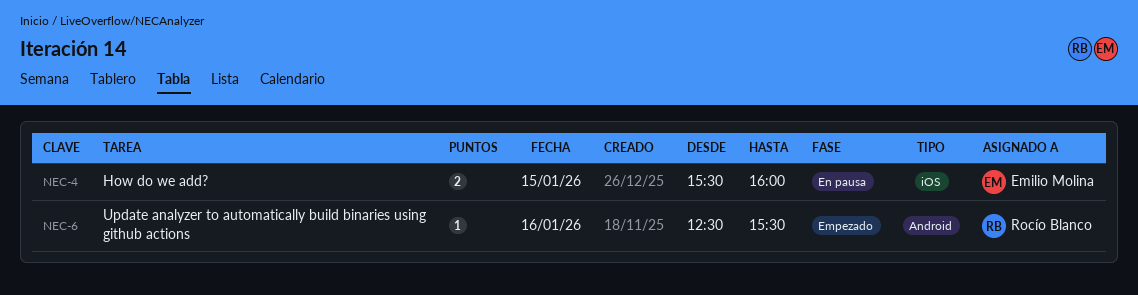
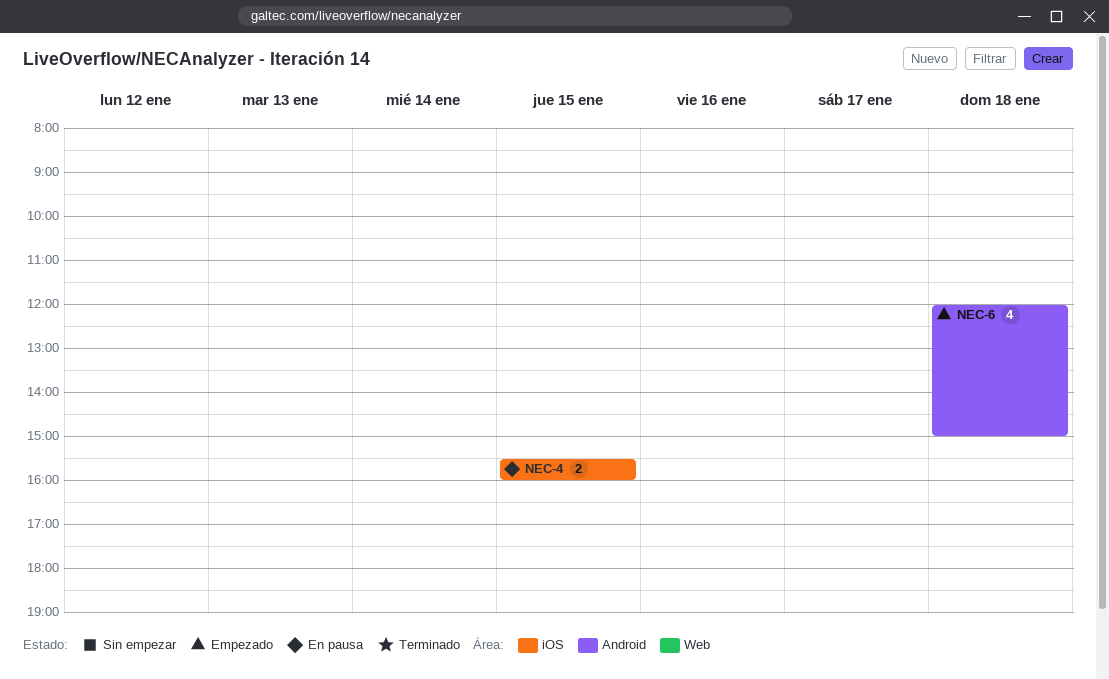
NEC-6, estimate: 1 -> 4
NEC-6, day: Jan 16 -> Jan 18
NEC-6, begins: 12:30 -> 12:00
NEC-6, ends: 15:30 -> 15:00

